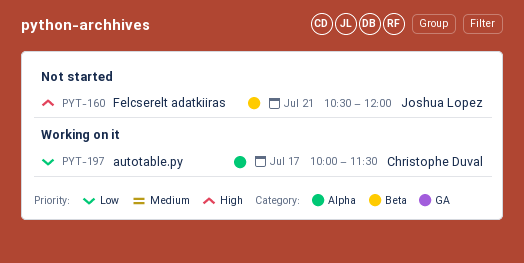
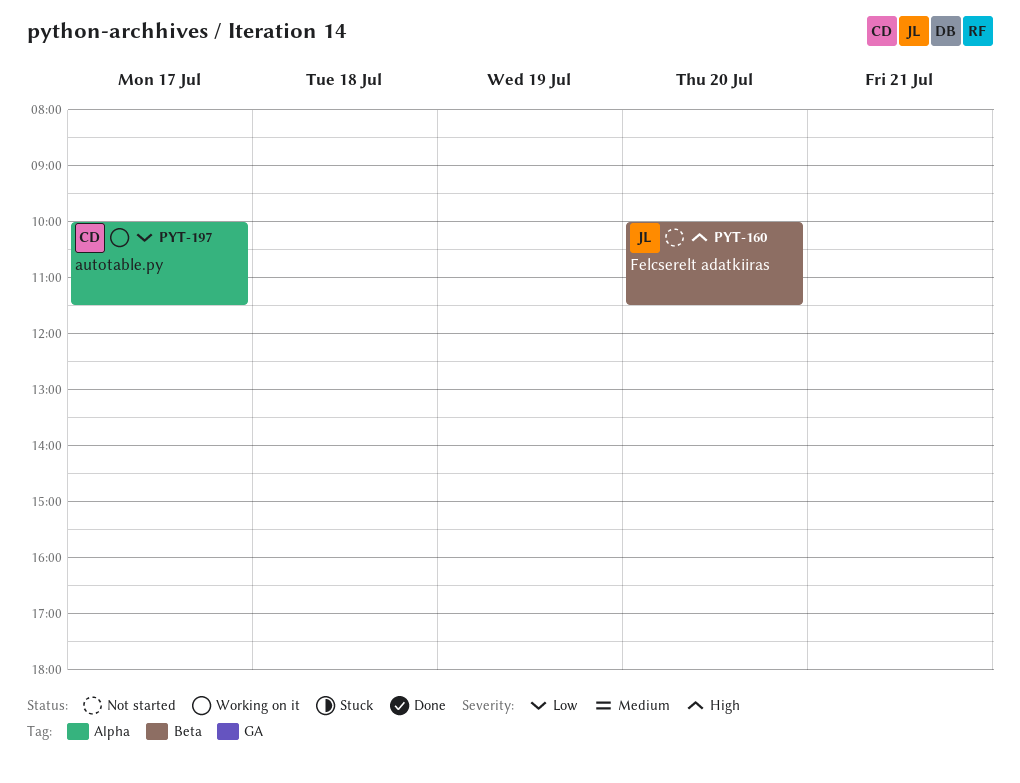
PYT-160, day: Jul 21 -> Jul 20
PYT-160, begins: 10:30 -> 10:00
PYT-160, ends: 12:00 -> 11:30

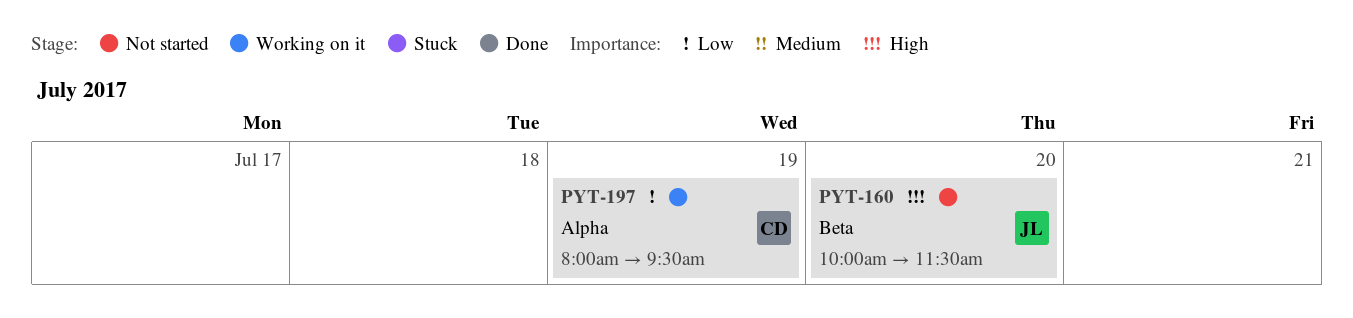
PYT-197, day: Jul 17 -> Jul 19
PYT-197, begins: 10:00 -> 08:00
PYT-197, ends: 11:30 -> 09:30

